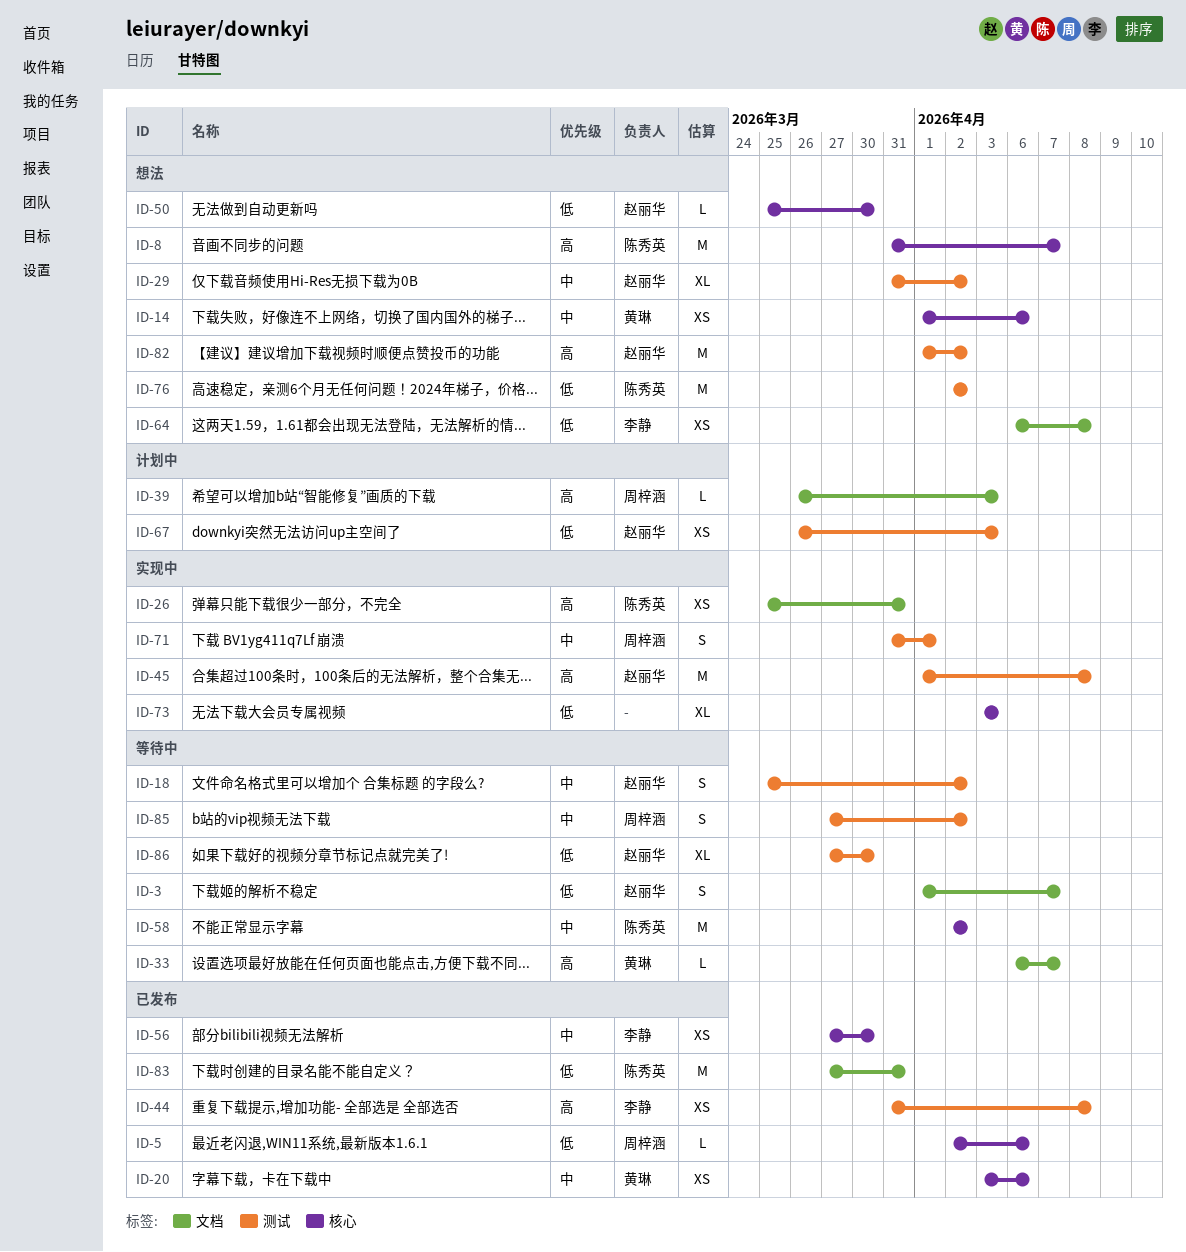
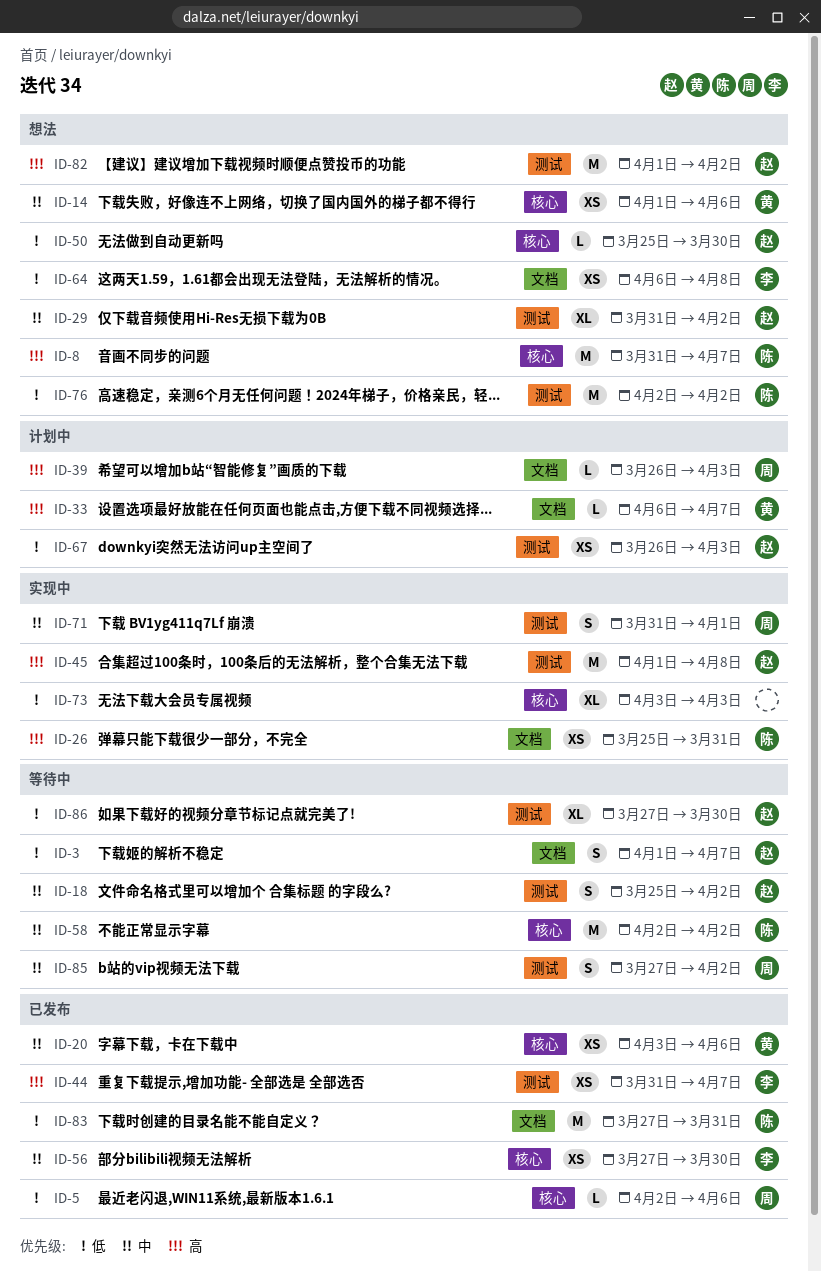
ID-33, status: 等待中 -> 计划中
ID-44, due: Apr 8 -> Apr 7

